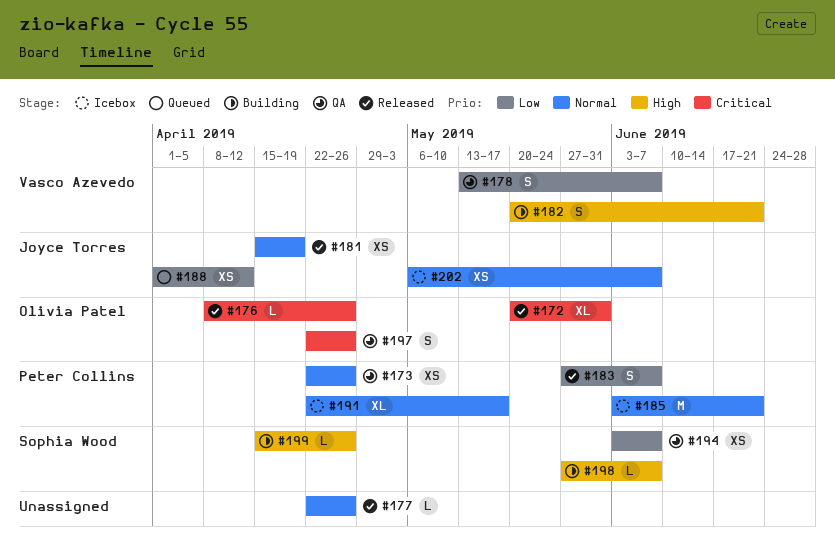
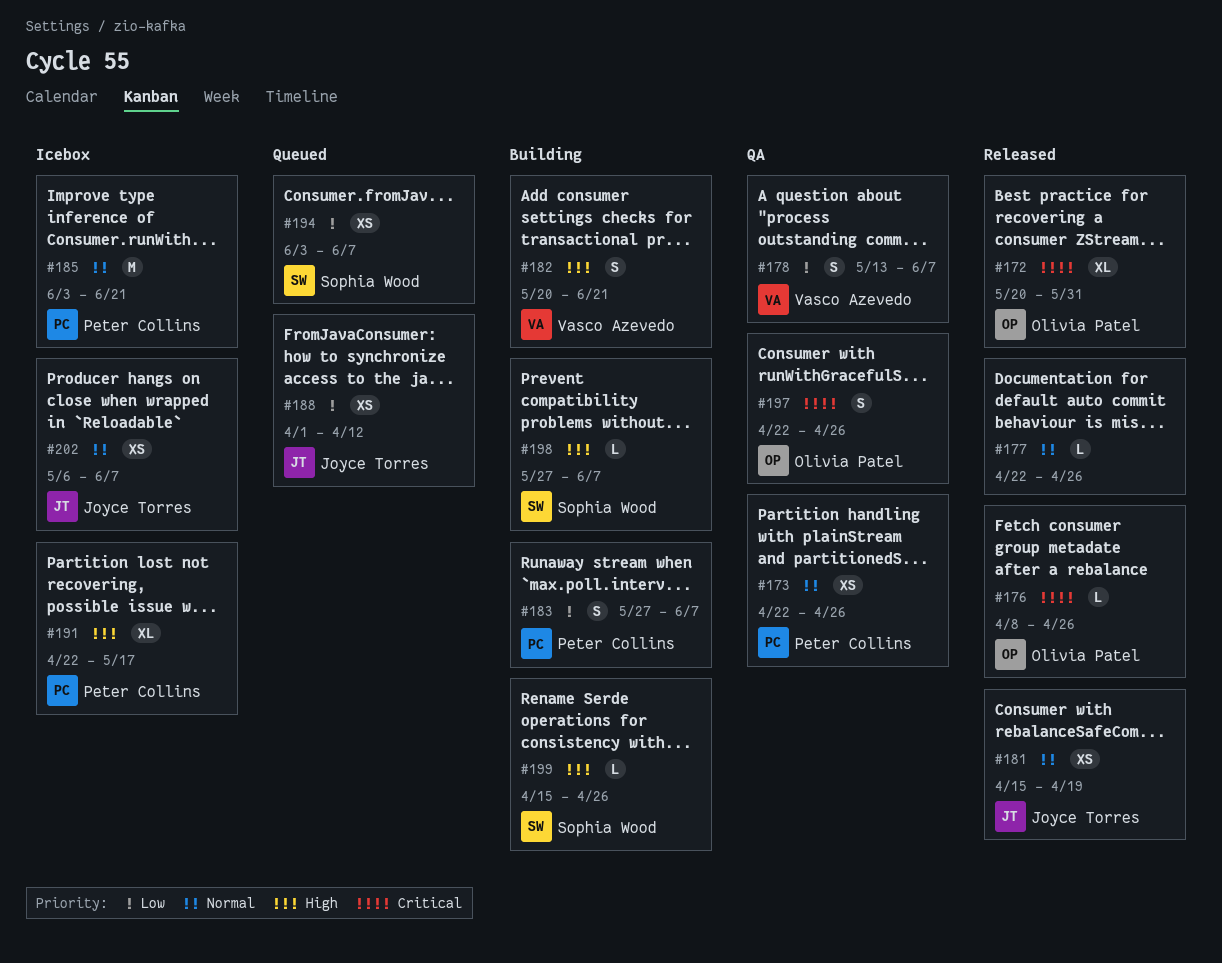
#183, status: Released -> Building
#191, priority: Normal -> High
#194, status: QA -> Queued

